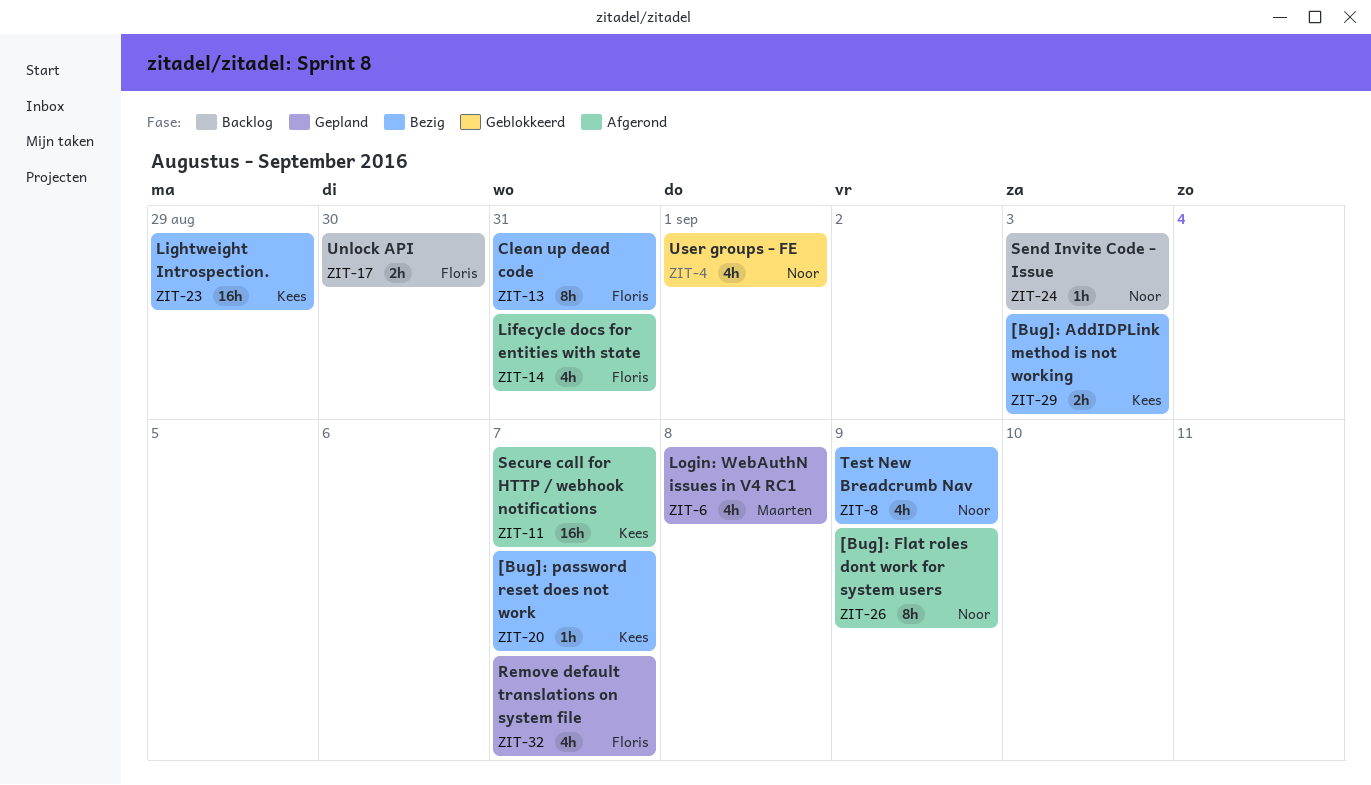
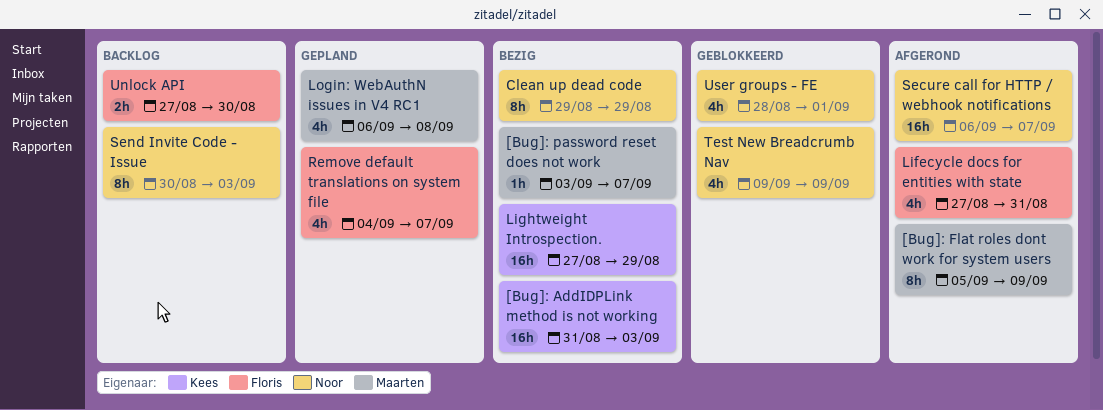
[Bug]: AddIDPLink method is not working, estimate: 2h -> 16h
[Bug]: Flat roles dont work for system users, owner: Noor -> Maarten
[Bug]: password reset does not work, owner: Kees -> Maarten
Clean up dead code, owner: Floris -> Noor
Clean up dead code, due: Aug 31 -> Aug 29
Secure call for HTTP / webhook notifications, owner: Kees -> Noor
Send Invite Code - Issue, estimate: 1h -> 8h
Test New Breadcrumb Nav, status: Bezig -> Geblokkeerd

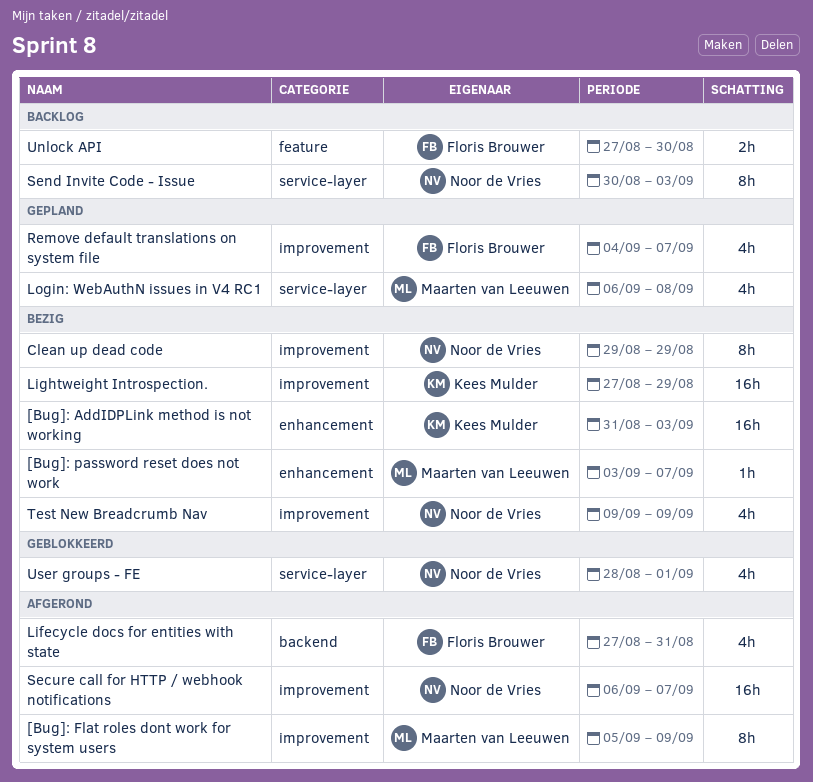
Test New Breadcrumb Nav, status: Geblokkeerd -> Bezig

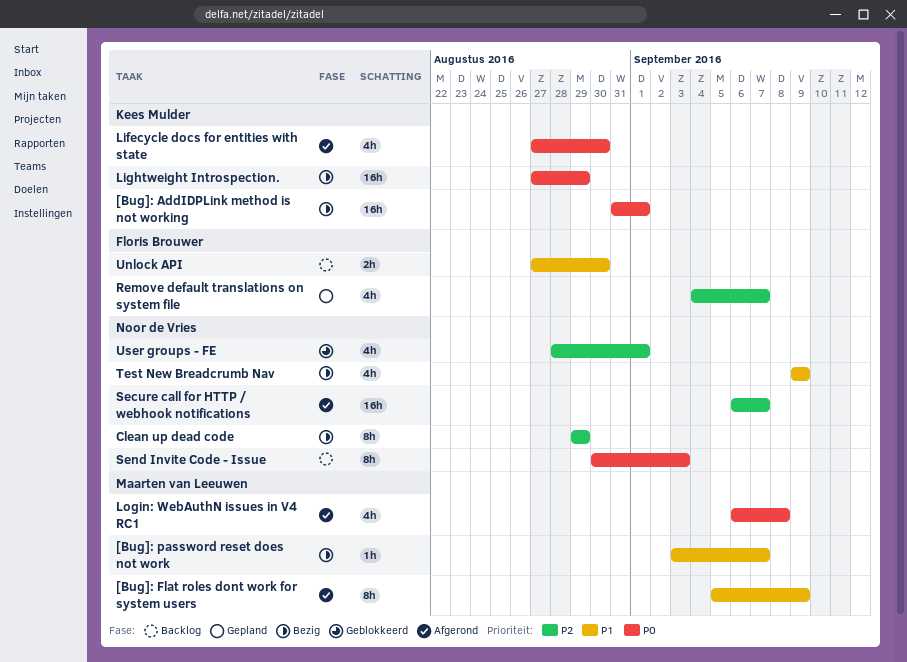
[Bug]: AddIDPLink method is not working, due: Sep 3 -> Sep 1
Lifecycle docs for entities with state, owner: Floris Brouwer -> Kees Mulder
Lifecycle docs for entities with state, due: Aug 31 -> Aug 30
Login: WebAuthN issues in V4 RC1, status: Gepland -> Afgerond

